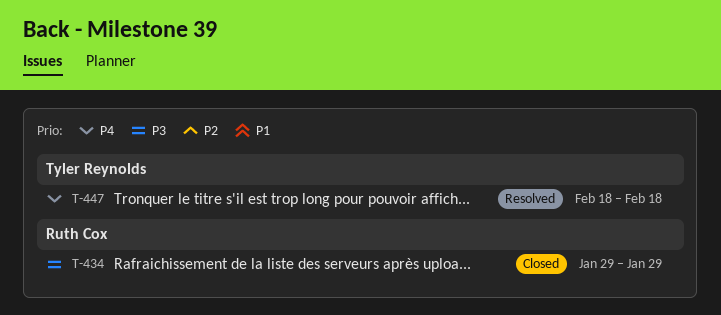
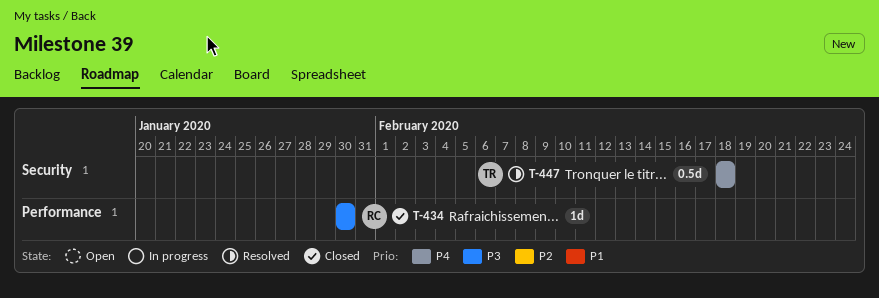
T-434, start: Jan 29 -> Jan 30
T-434, due: Jan 29 -> Jan 30

